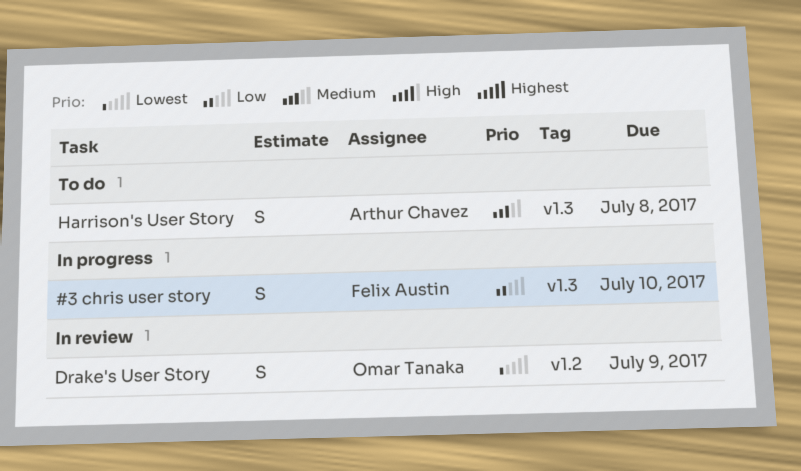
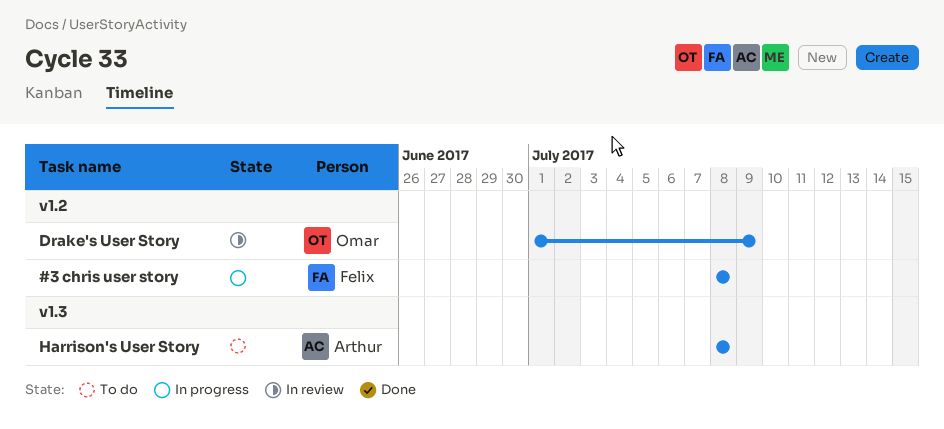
#3 chris user story, label: v1.3 -> v1.2
#3 chris user story, due: Jul 10 -> Jul 8

